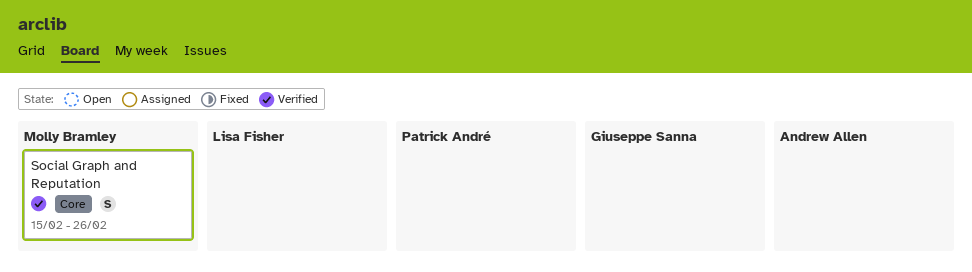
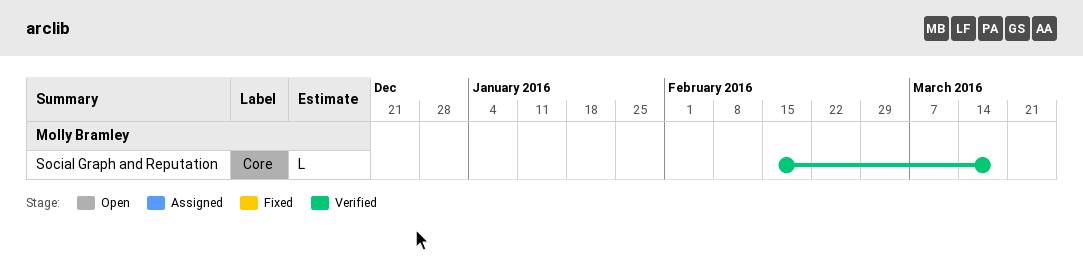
Social Graph and Reputation, estimate: S -> L
Social Graph and Reputation, due: Feb 26 -> Mar 18

